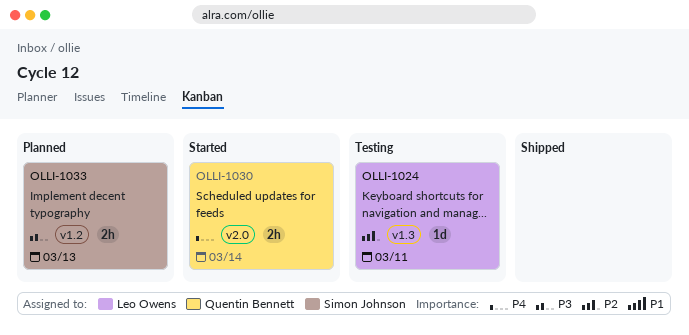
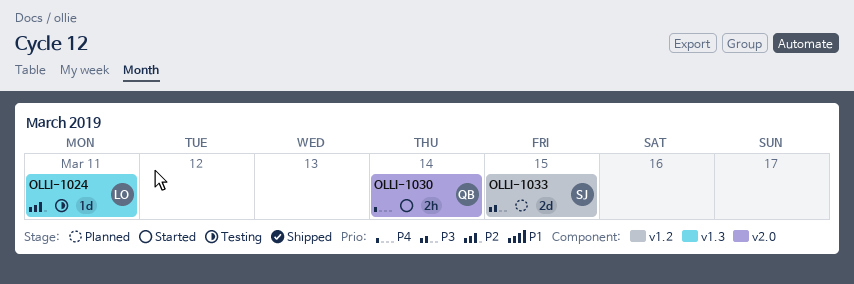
OLLI-1033, estimate: 2h -> 2d
OLLI-1033, due: Mar 13 -> Mar 15

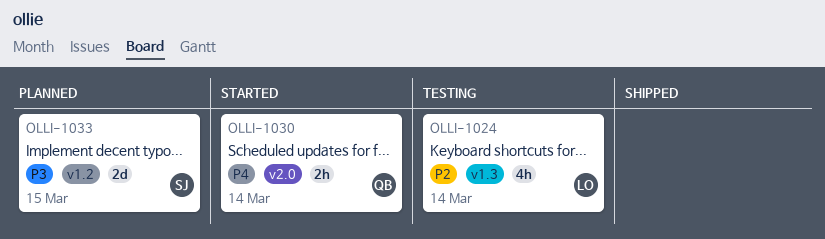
OLLI-1024, estimate: 1d -> 4h
OLLI-1024, due: Mar 11 -> Mar 14

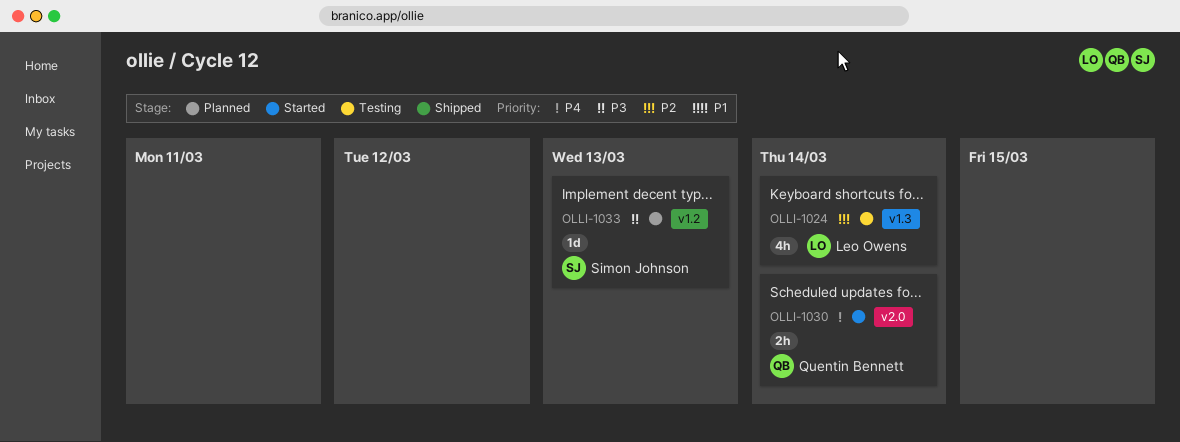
OLLI-1033, estimate: 2d -> 1d
OLLI-1033, due: Mar 15 -> Mar 13

